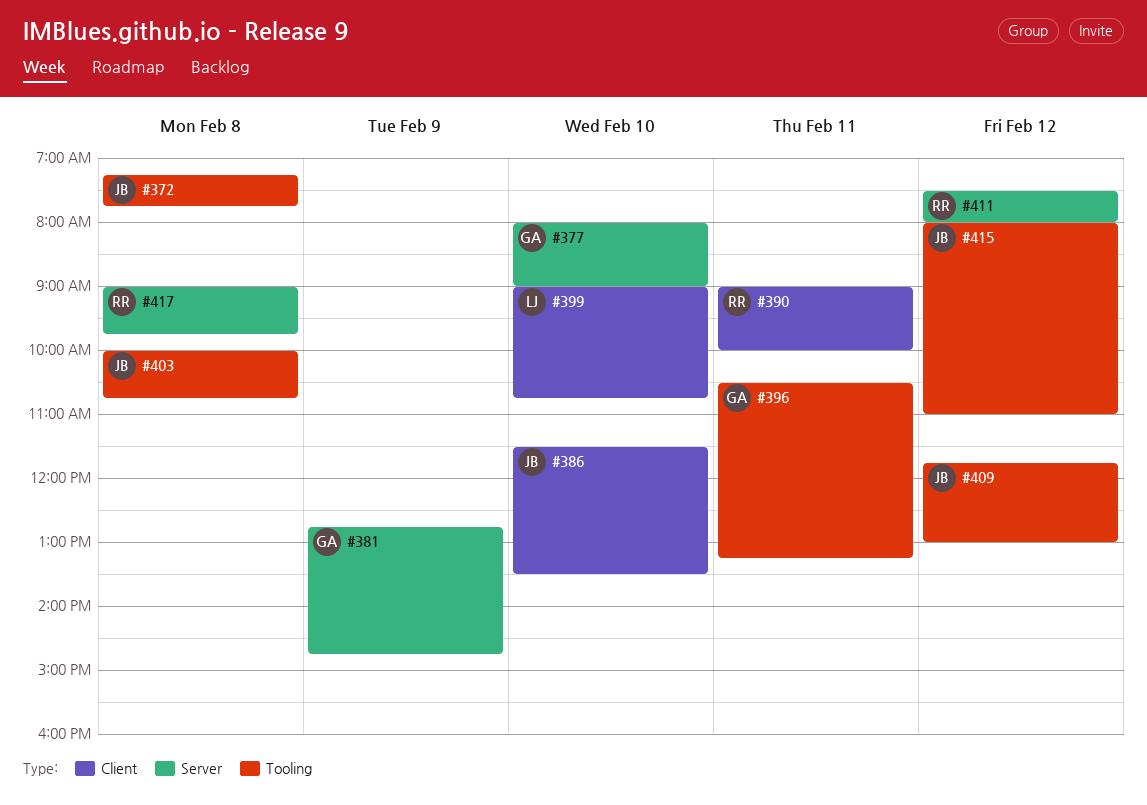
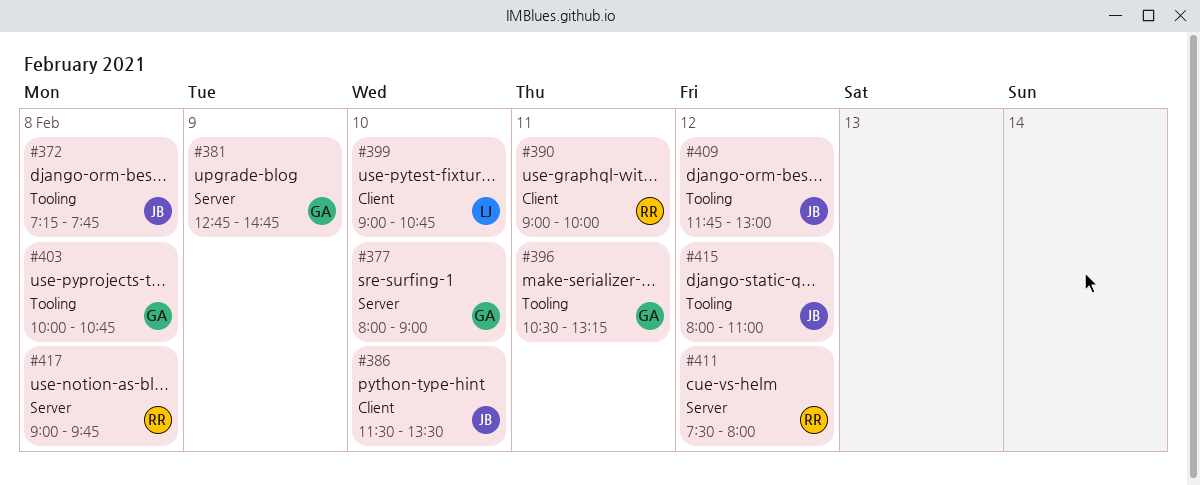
#403, owner: JB -> GA

